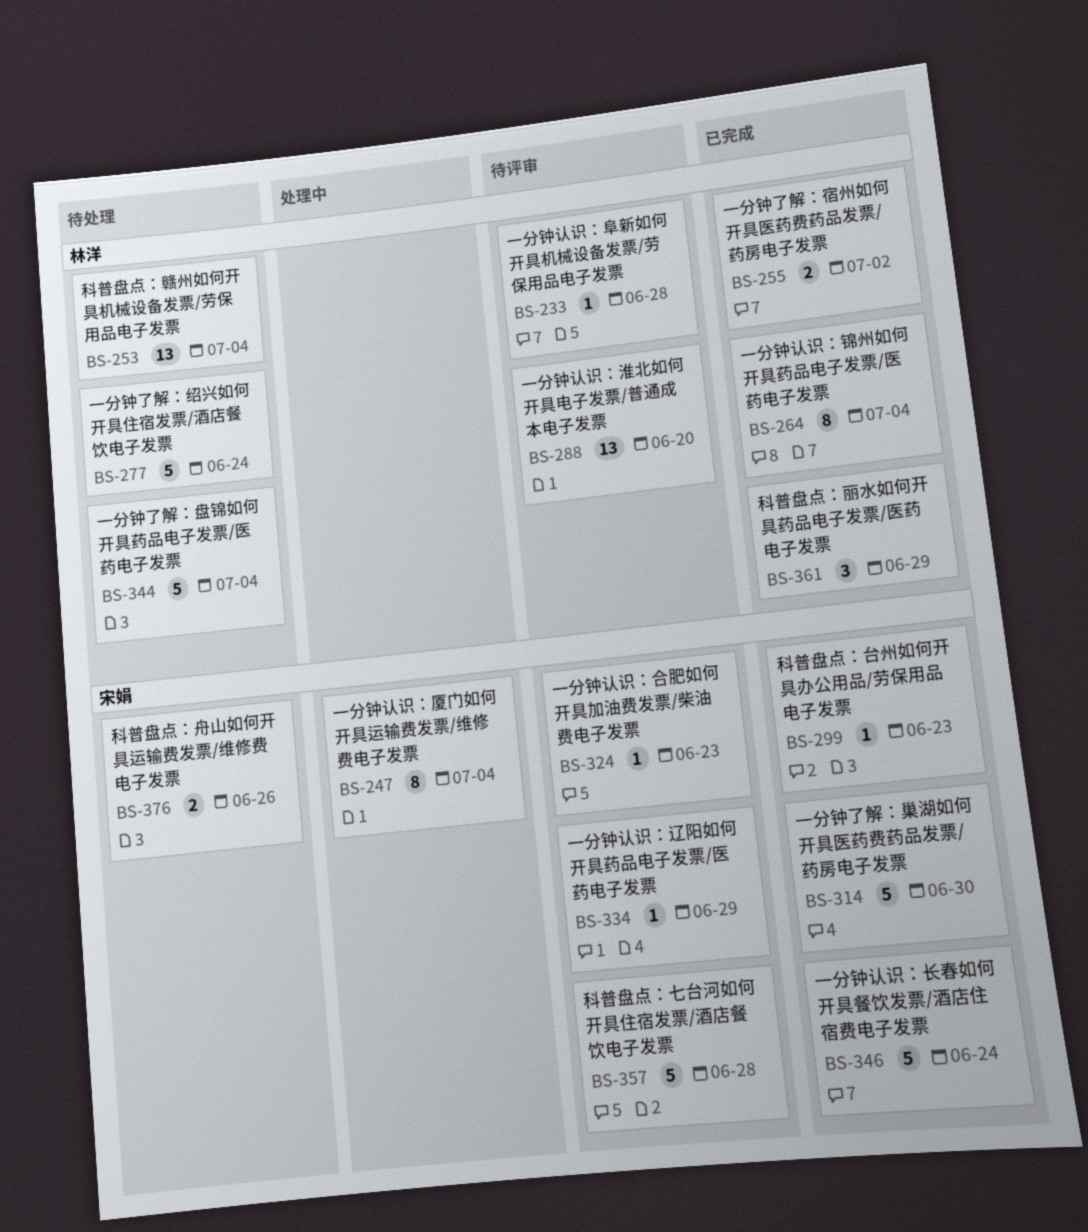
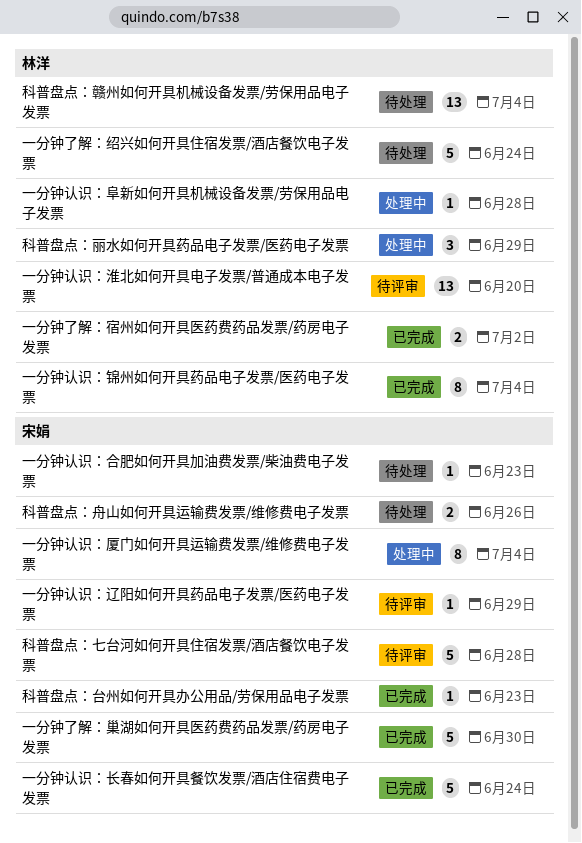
一分钟了解：盘锦如何开具药品电子发票/医药电子发票: present -> none
一分钟认识：合肥如何开具加油费发票/柴油费电子发票, status: 待评审 -> 待处理
一分钟认识：阜新如何开具机械设备发票/劳保用品电子发票, status: 待评审 -> 处理中
科普盘点：丽水如何开具药品电子发票/医药电子发票, status: 已完成 -> 处理中

